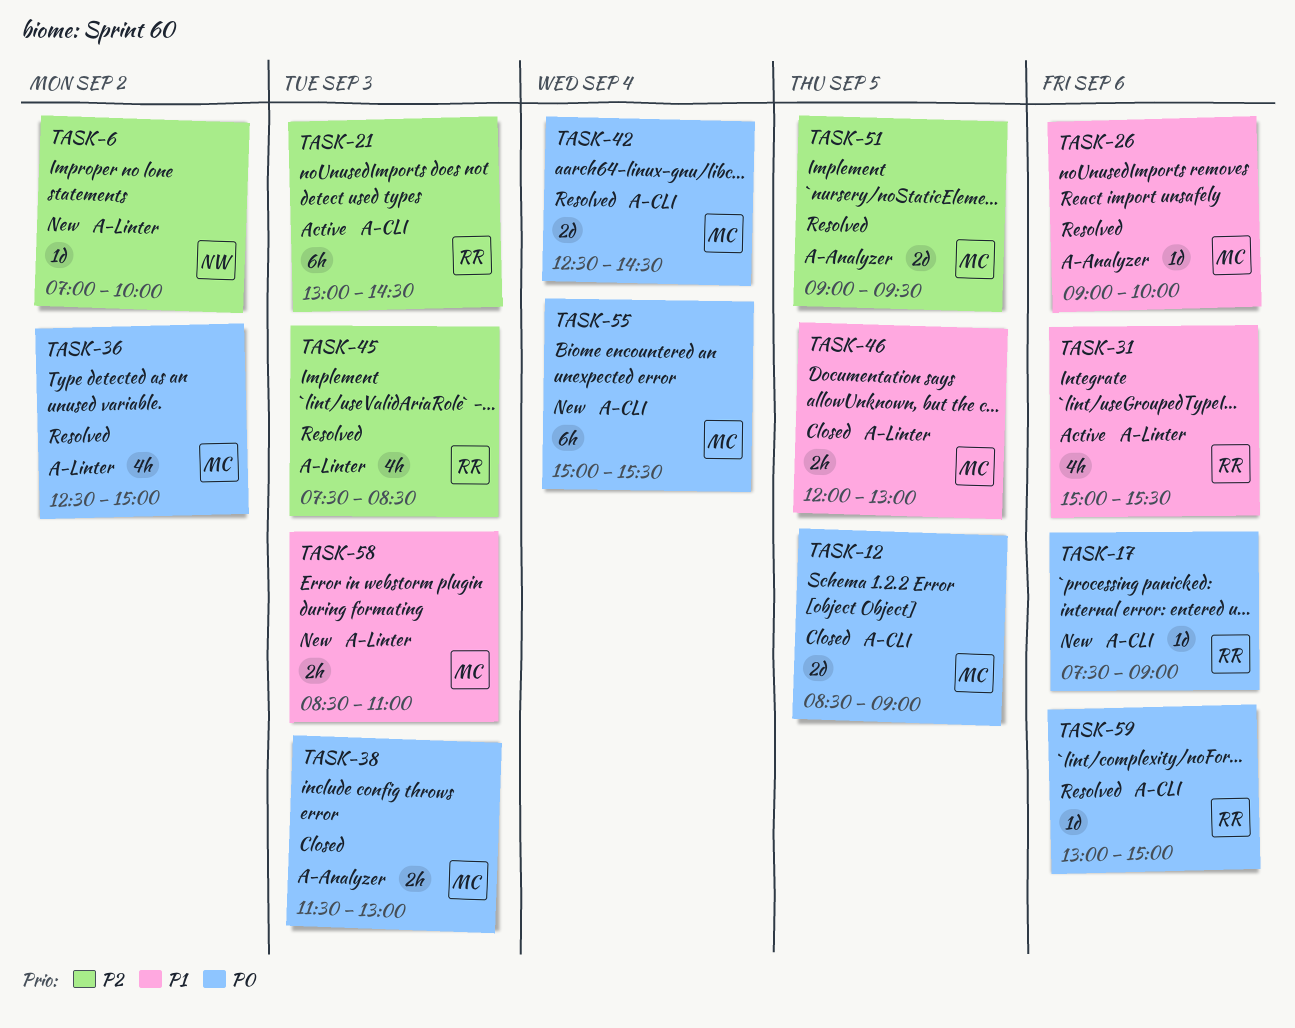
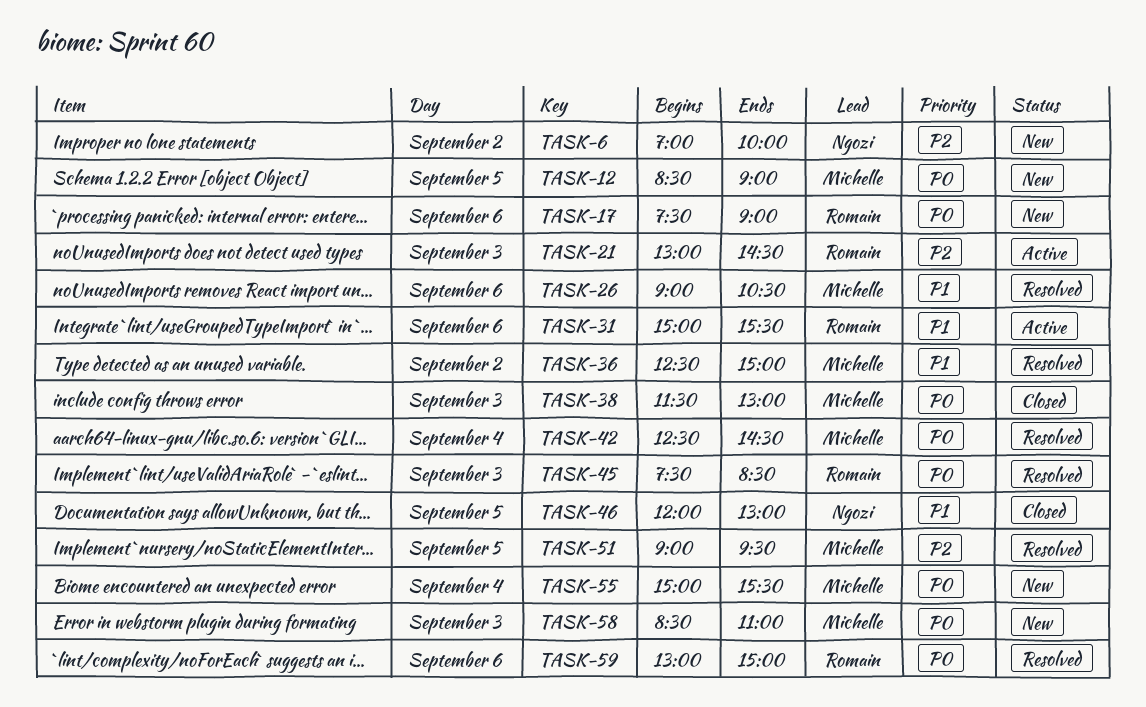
TASK-12, status: Closed -> New
TASK-26, ends: 10:00 -> 10:30
TASK-36, priority: P0 -> P1
TASK-45, priority: P2 -> P0
TASK-46, owner: Michelle -> Ngozi
TASK-58, priority: P1 -> P0

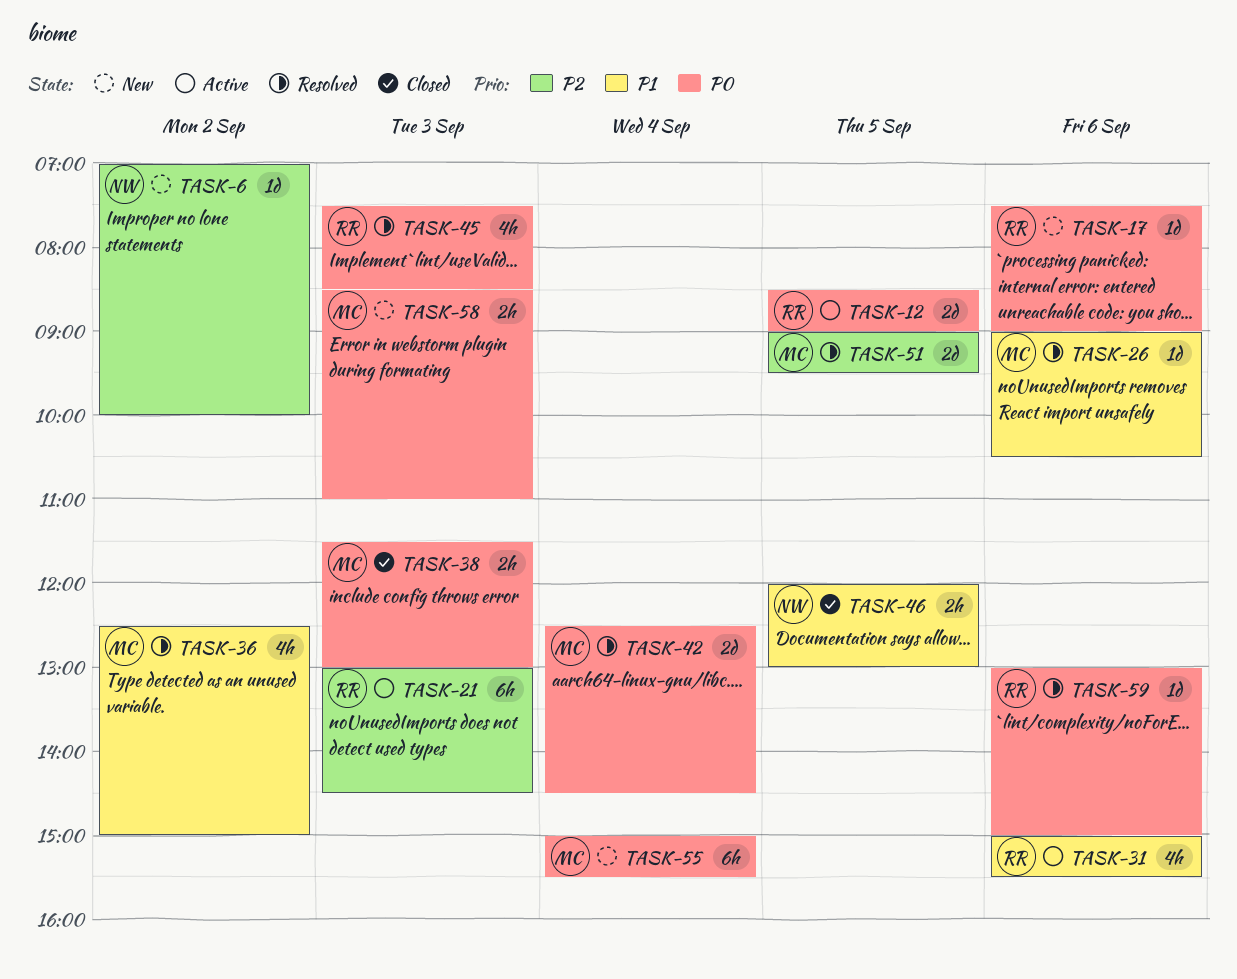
TASK-12, status: New -> Active
TASK-12, owner: Michelle -> Romain

